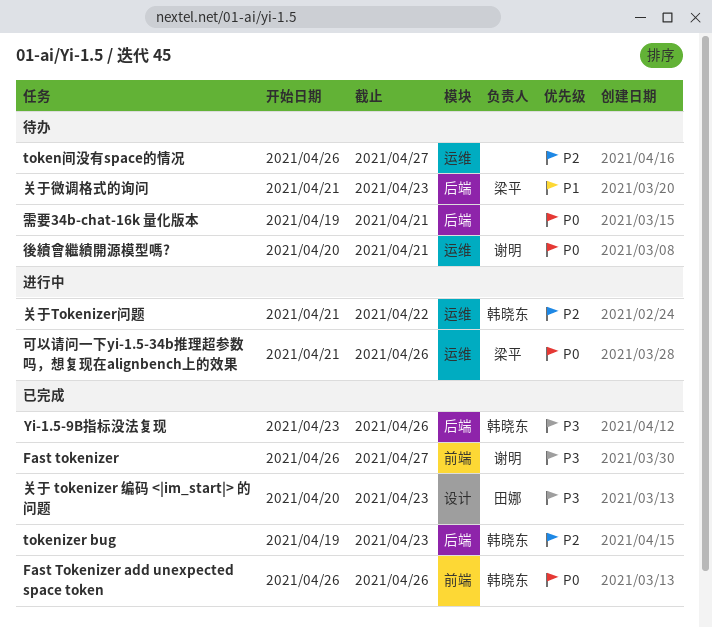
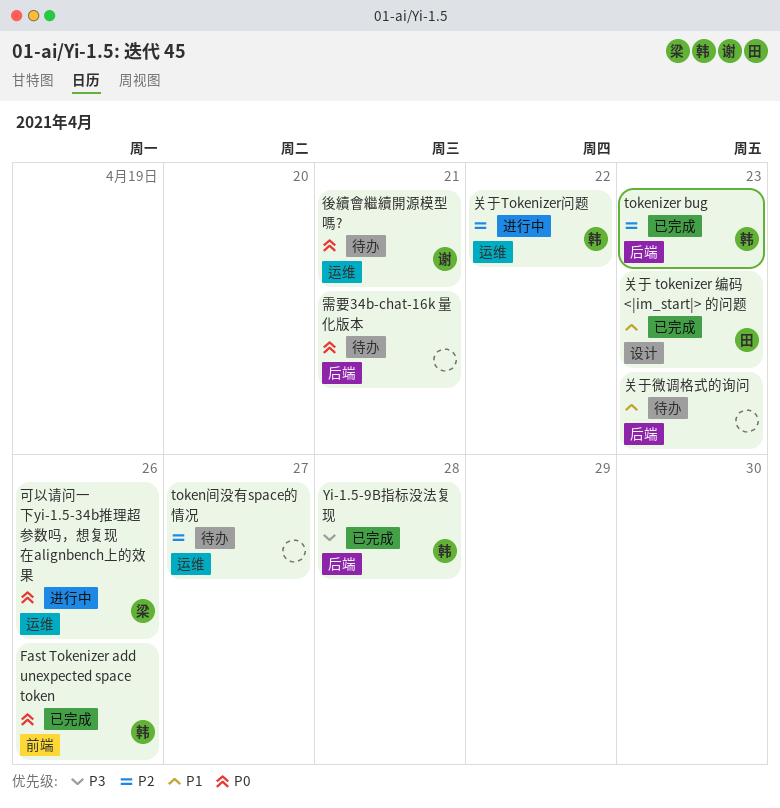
Fast tokenizer: present -> none
Yi-1.5-9B指标没法复现, due: Apr 26 -> Apr 28
关于 tokenizer 编码 <|im_start|> 的问题, priority: P3 -> P1
关于微调格式的询问, owner: 梁平 -> none

